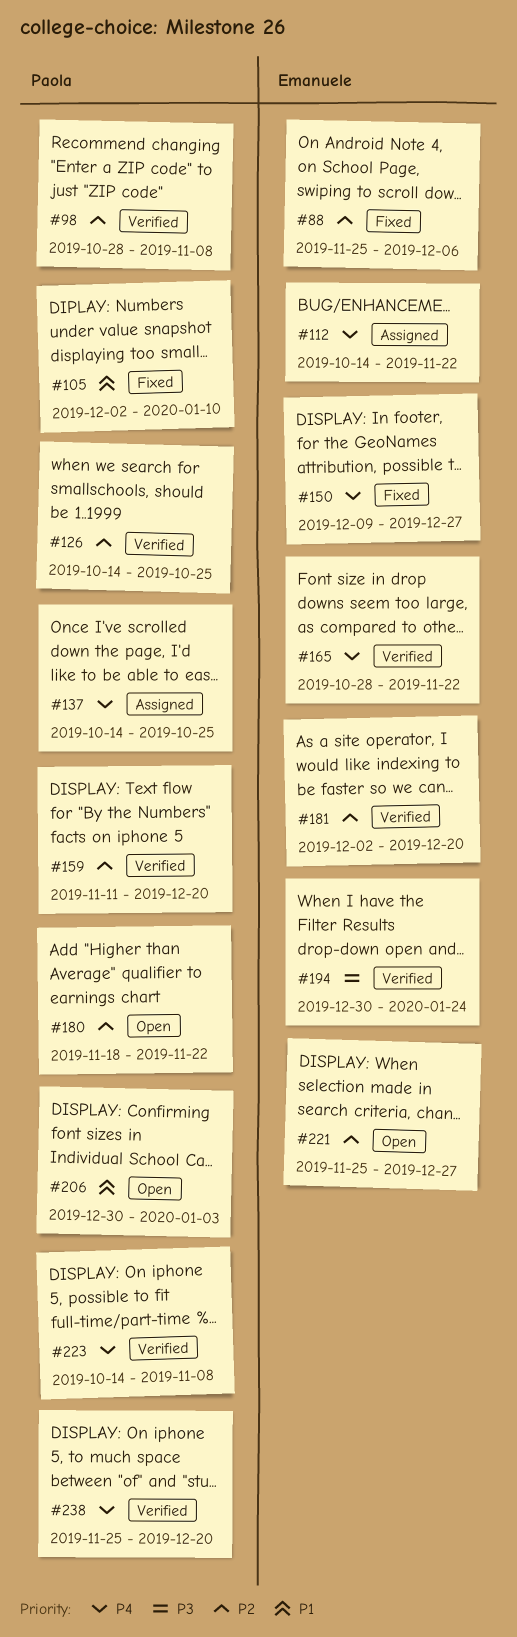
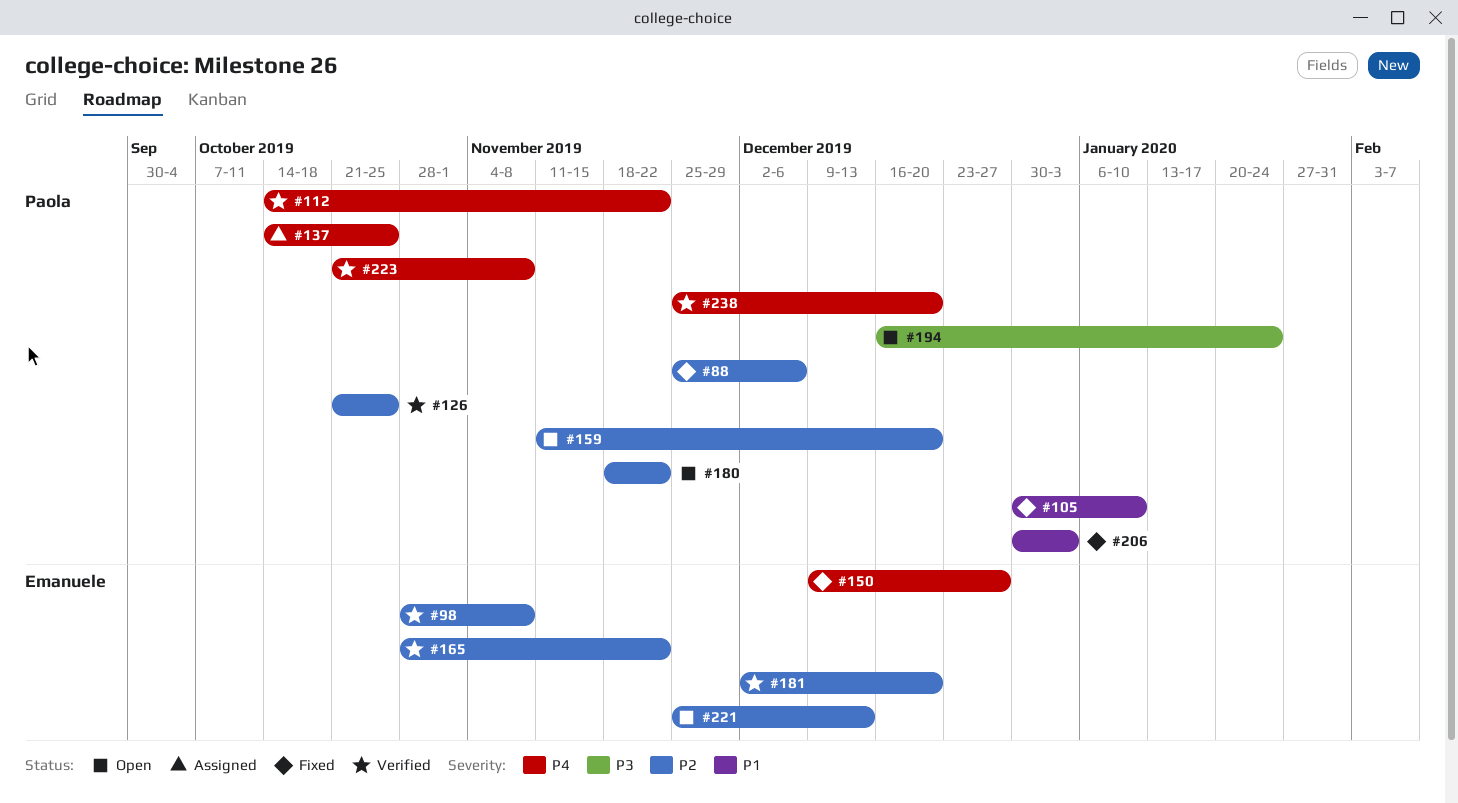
#88, owner: Emanuele -> Paola
#98, owner: Paola -> Emanuele
#105, start: Dec 2 -> Dec 30
#112, status: Assigned -> Verified
#112, owner: Emanuele -> Paola
#126, start: Oct 14 -> Oct 21
#159, status: Verified -> Open
#165, priority: P4 -> P2
#194, status: Verified -> Open
#194, owner: Emanuele -> Paola
#194, start: Dec 30 -> Dec 16
#206, status: Open -> Fixed
#221, due: Dec 27 -> Dec 13
#223, start: Oct 14 -> Oct 21

